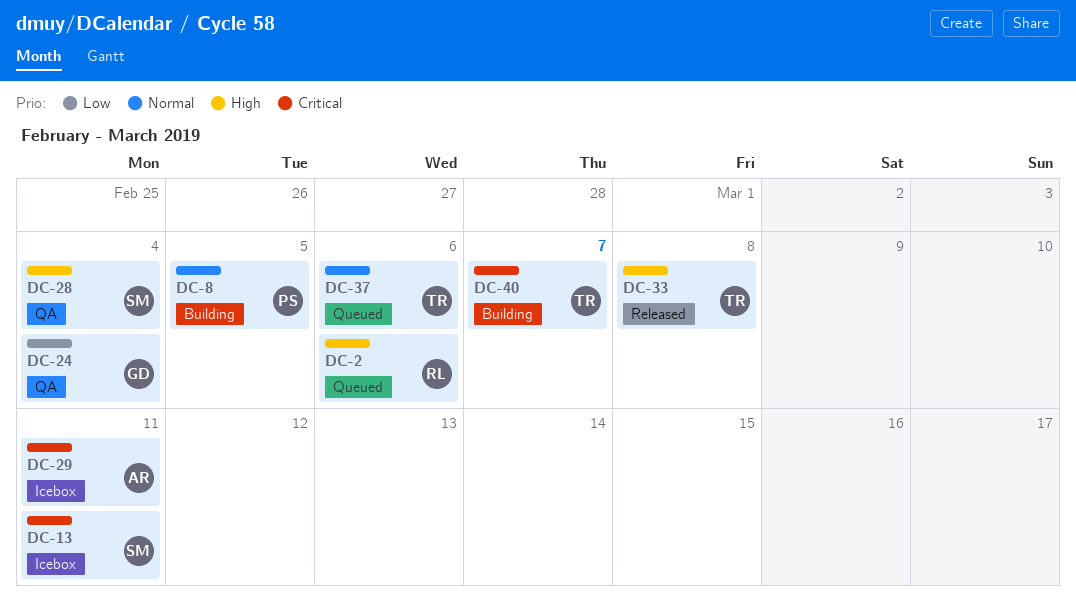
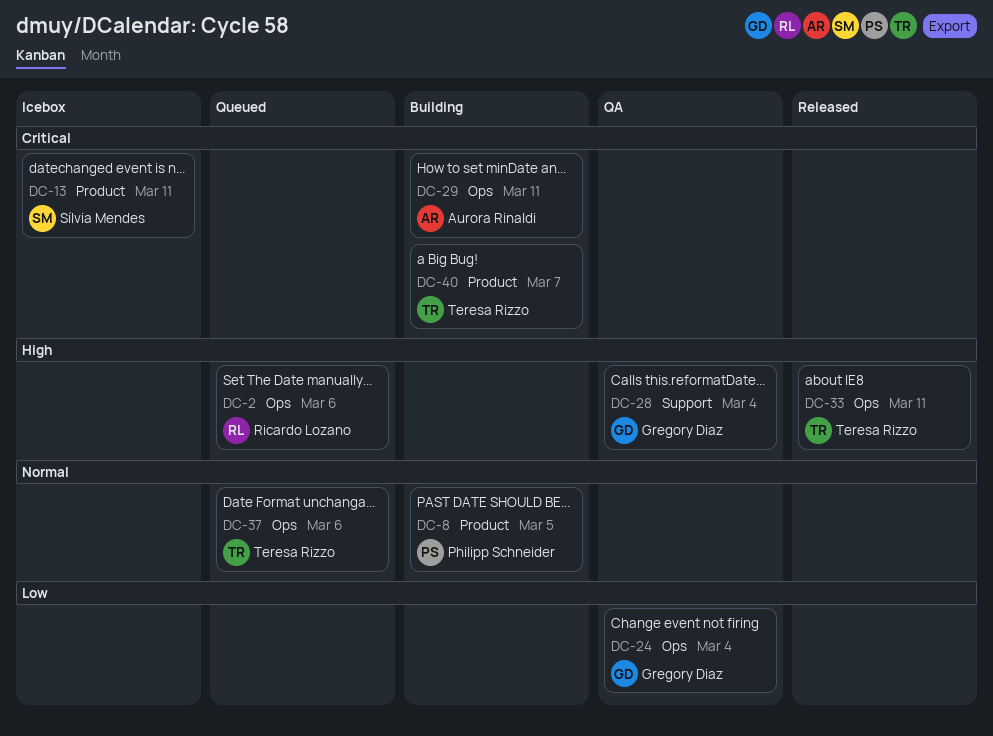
DC-28, owner: Sílvia Mendes -> Gregory Diaz
DC-29, status: Icebox -> Building
DC-33, due: Mar 8 -> Mar 11

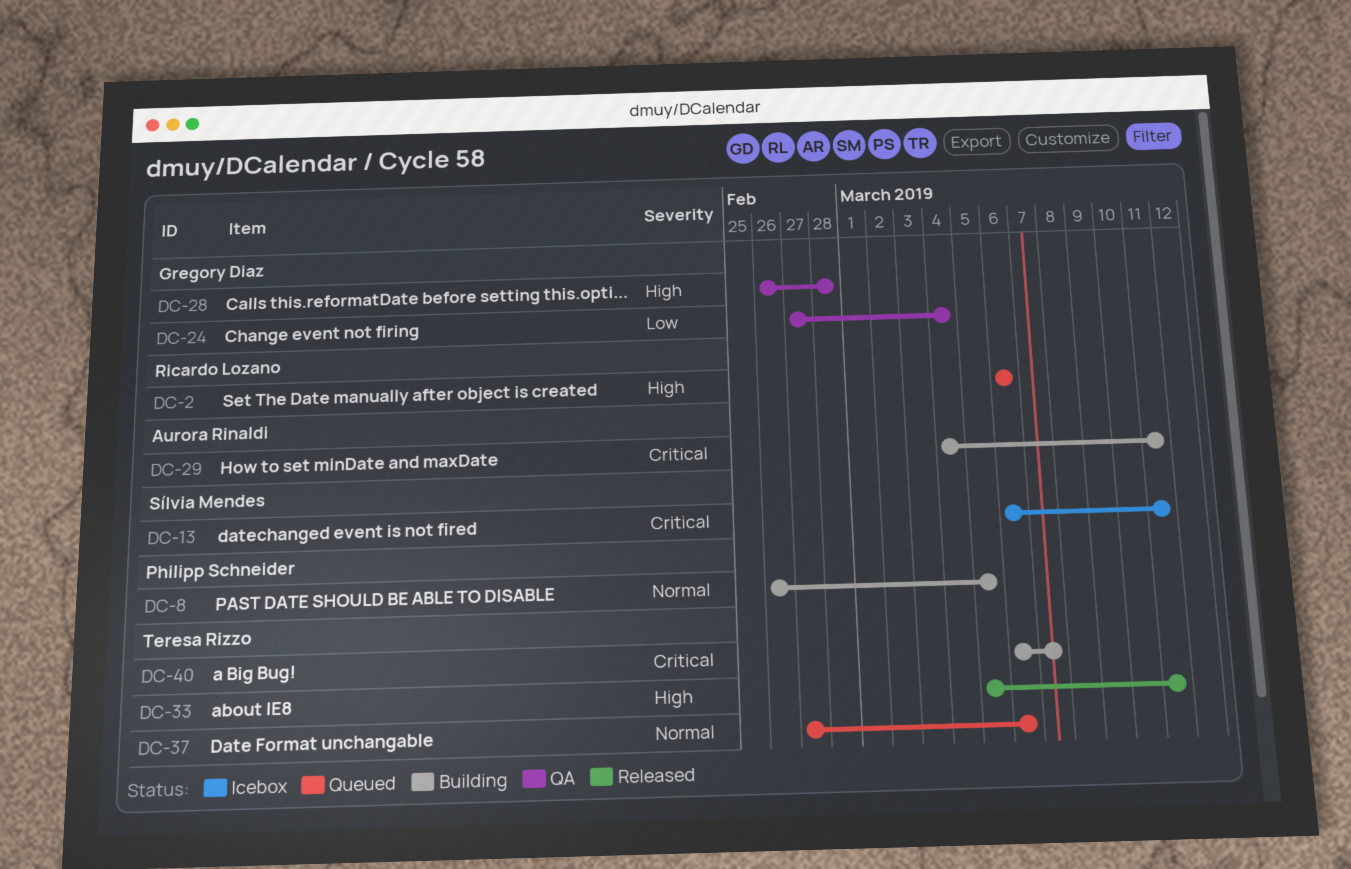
DC-28, due: Mar 4 -> Feb 28

